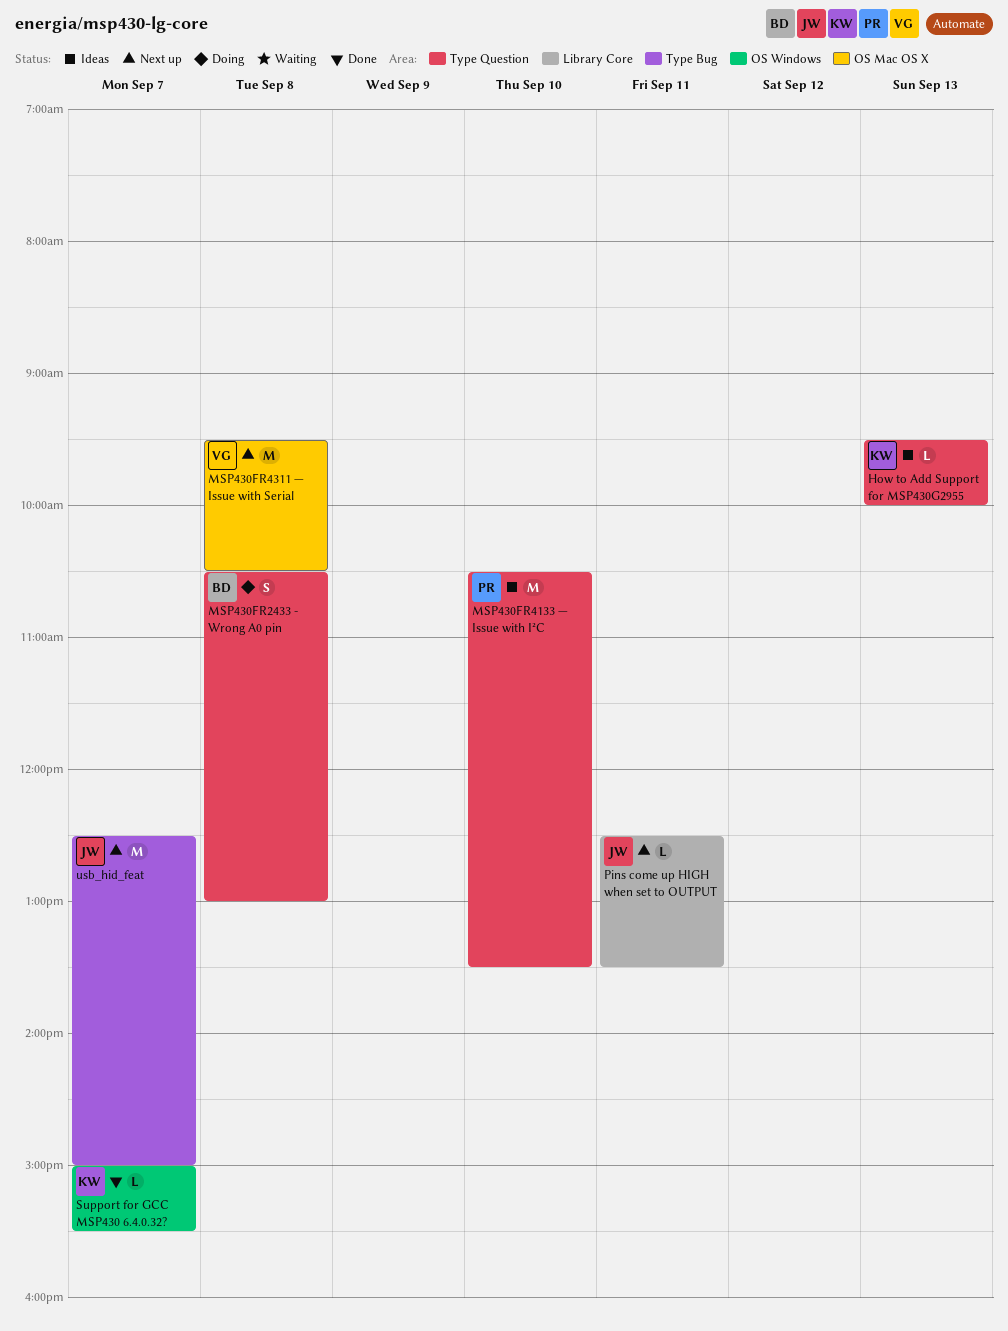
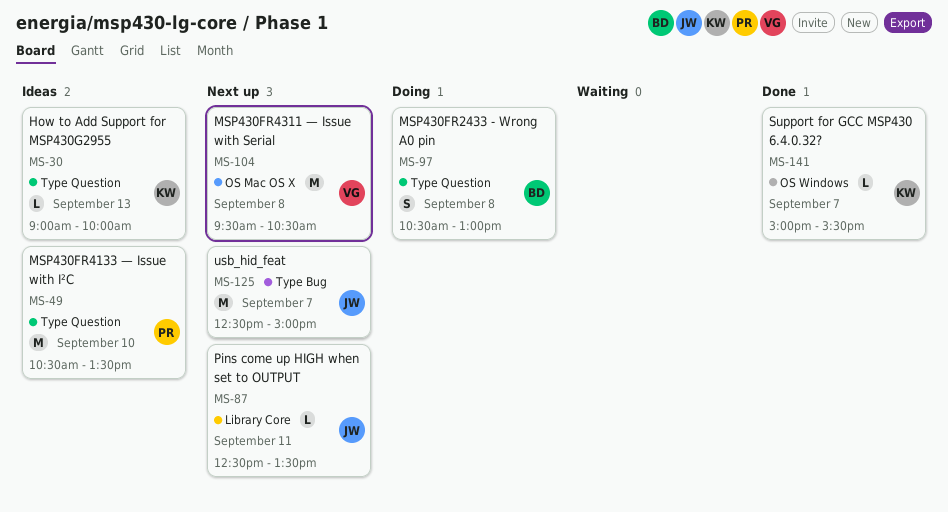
How to Add Support for MSP430G2955, begins: 09:30 -> 09:00

